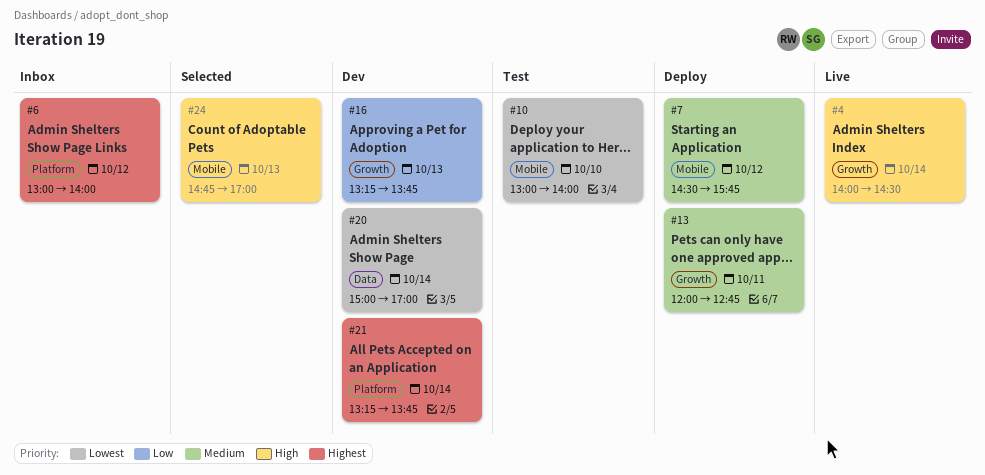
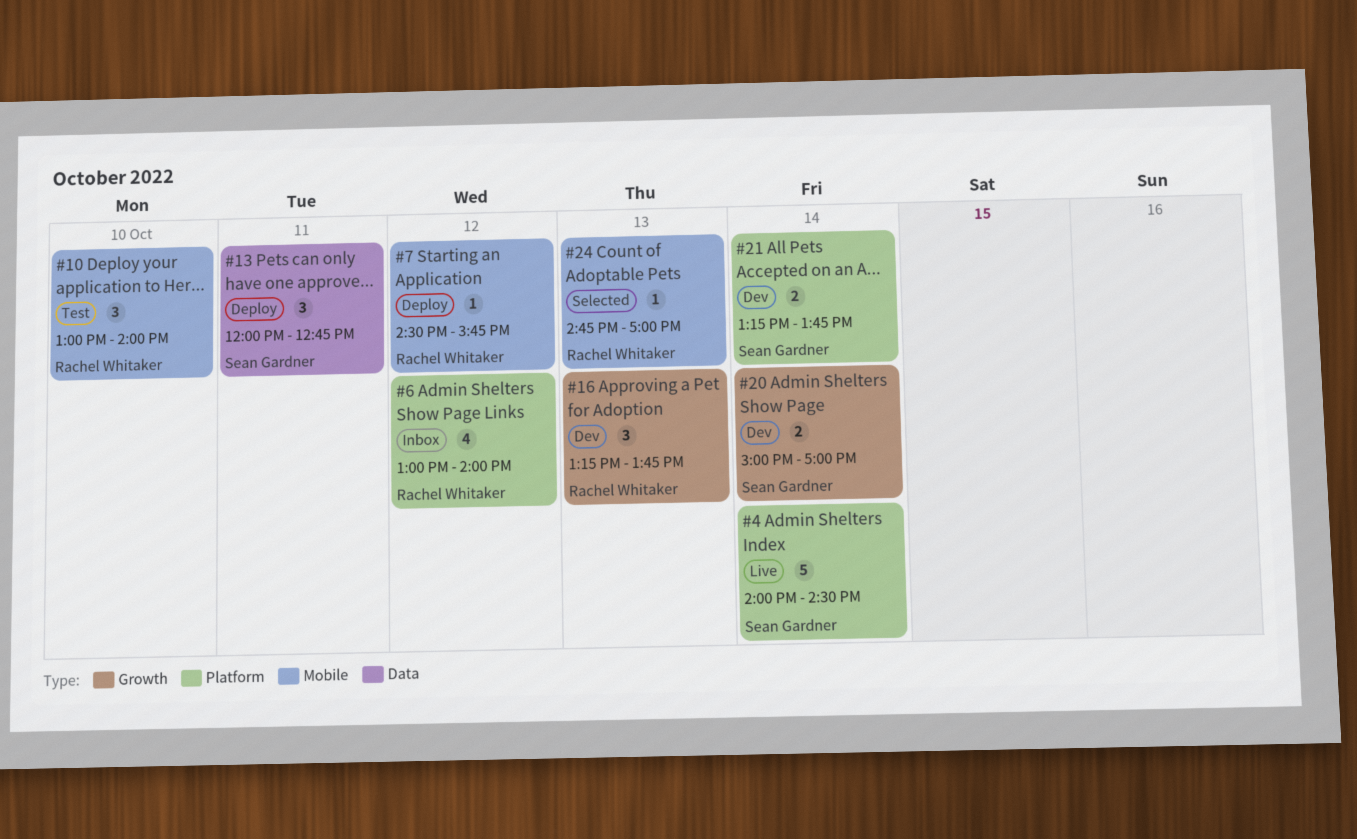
#4, label: Growth -> Platform
#13, label: Growth -> Data
#20, label: Data -> Growth

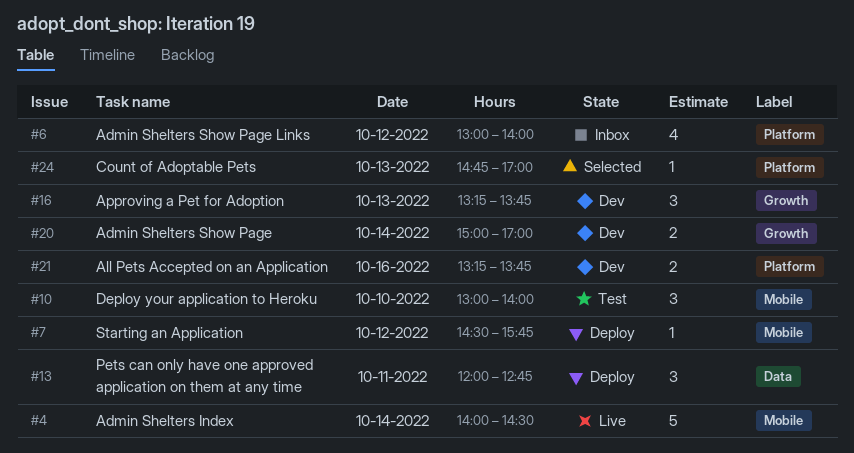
#4, label: Platform -> Mobile
#21, day: Oct 14 -> Oct 16
#24, label: Mobile -> Platform

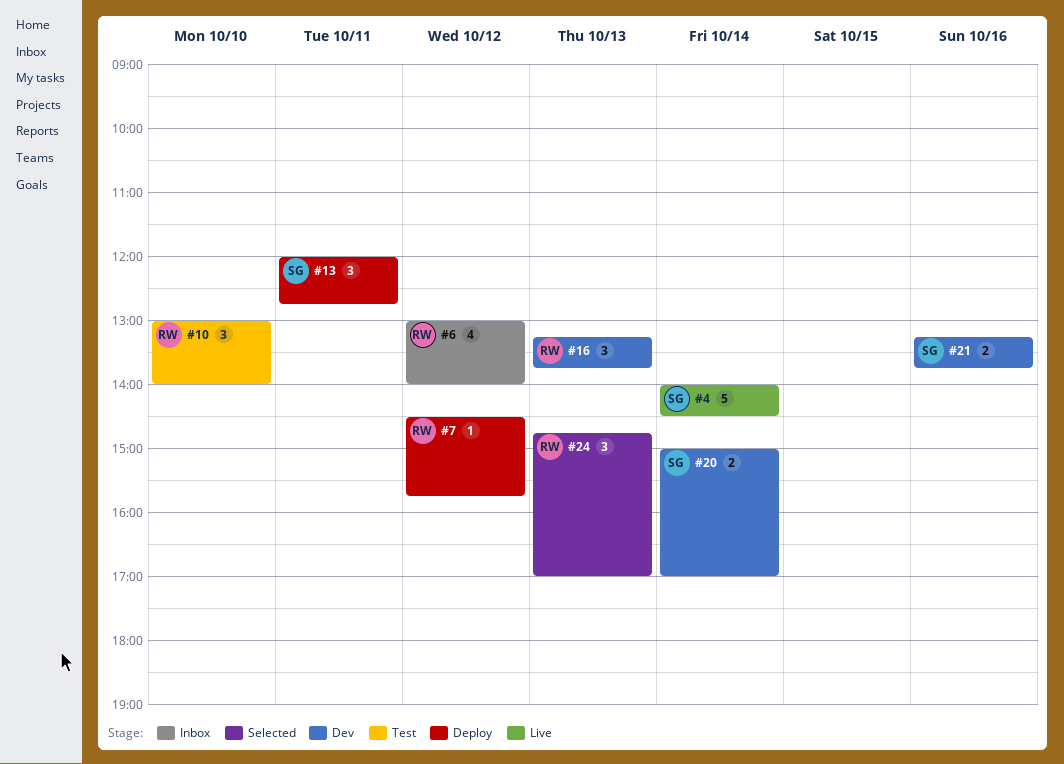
#24, estimate: 1 -> 3

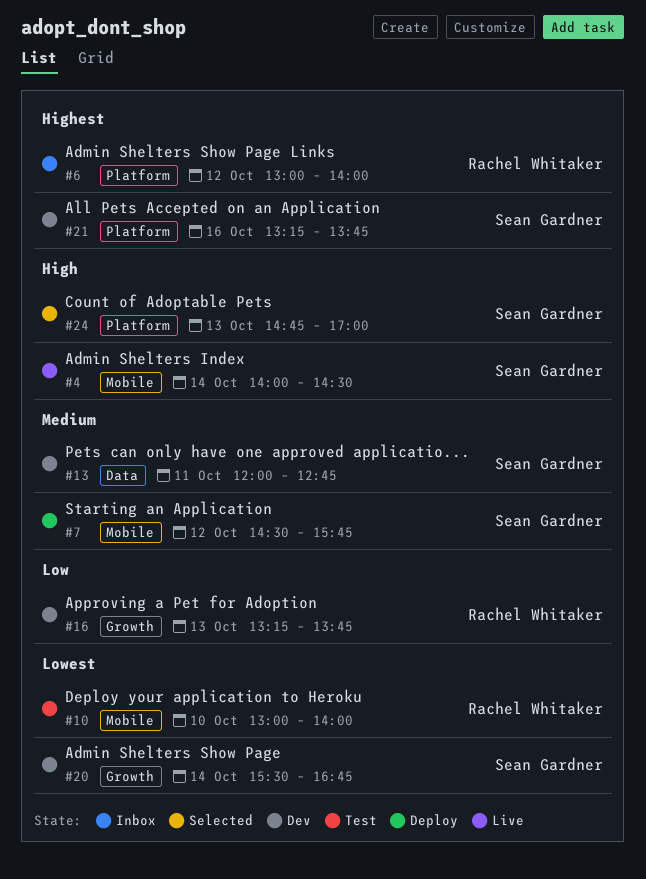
#7, owner: Rachel Whitaker -> Sean Gardner
#13, status: Deploy -> Dev
#20, begins: 15:00 -> 15:30
#20, ends: 17:00 -> 16:45
#24, owner: Rachel Whitaker -> Sean Gardner

